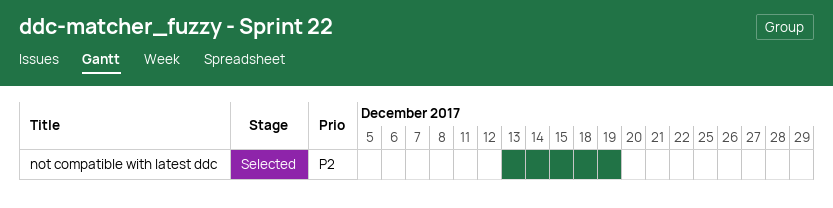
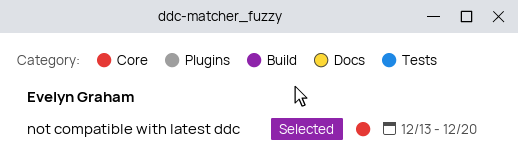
not compatible with latest ddc, due: Dec 19 -> Dec 20

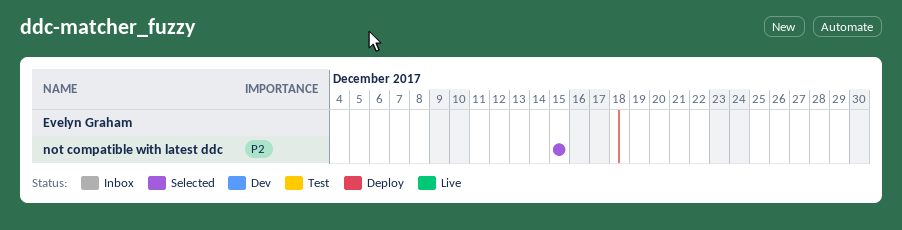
not compatible with latest ddc, start: Dec 13 -> Dec 15
not compatible with latest ddc, due: Dec 20 -> Dec 15

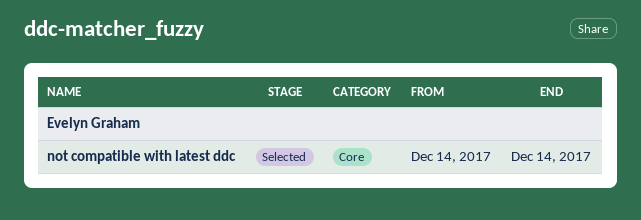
not compatible with latest ddc, start: Dec 15 -> Dec 14
not compatible with latest ddc, due: Dec 15 -> Dec 14

